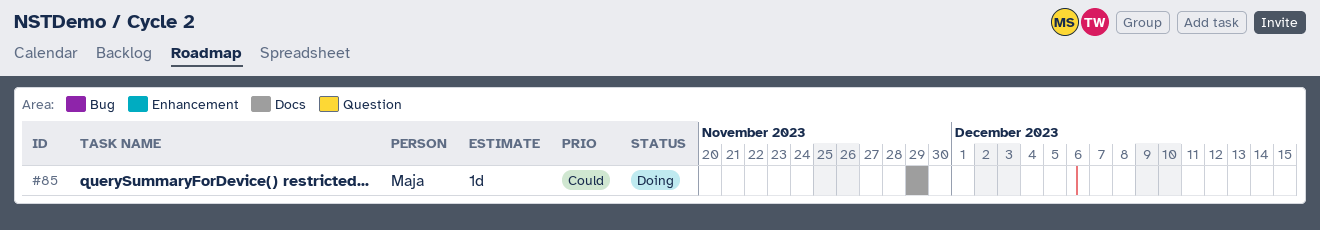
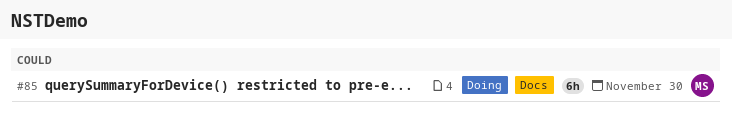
#85, estimate: 1d -> 6h
#85, due: Nov 29 -> Nov 30

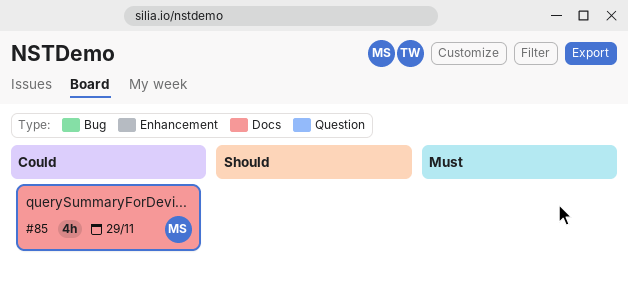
#85, estimate: 6h -> 4h
#85, due: Nov 30 -> Nov 29

